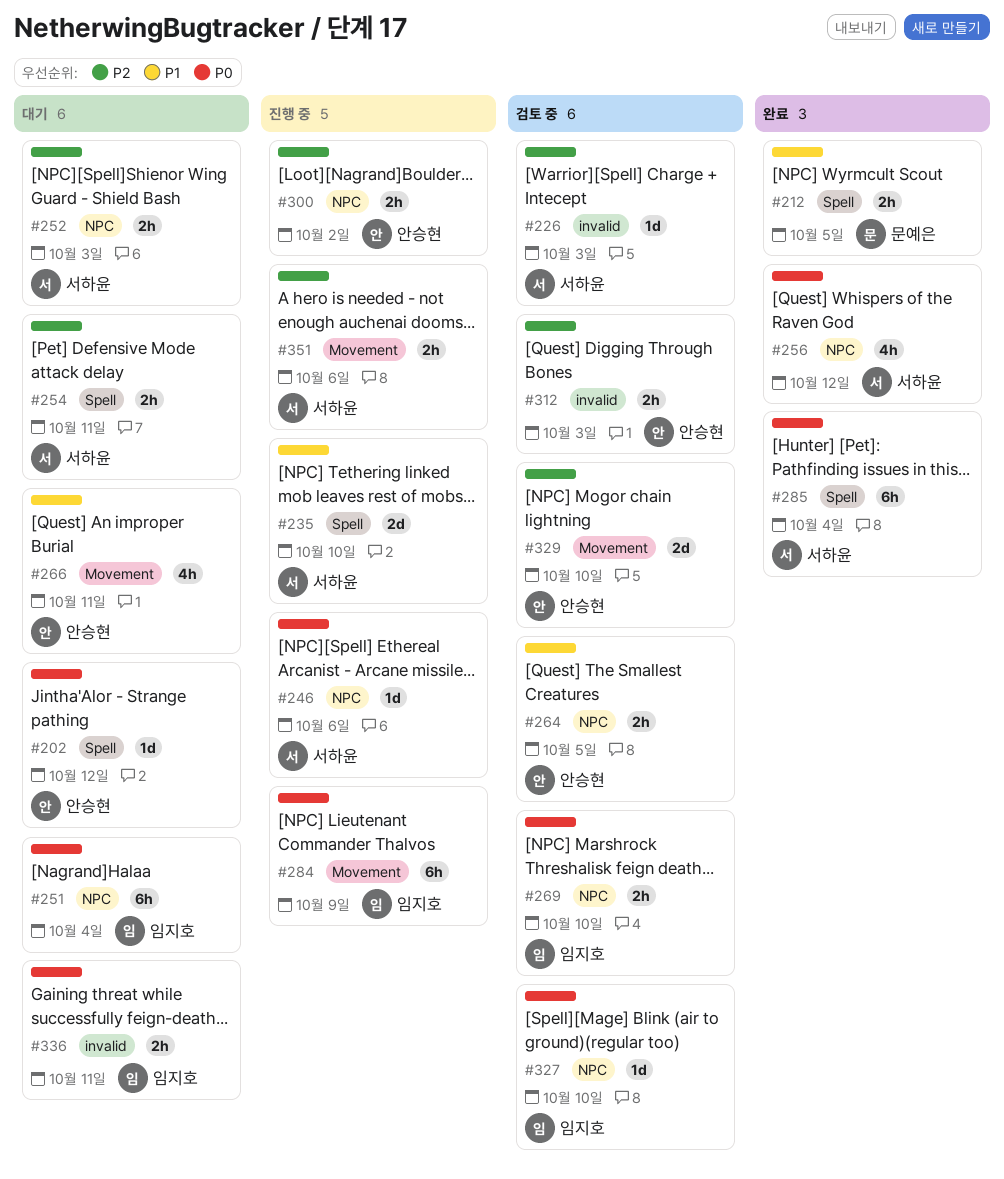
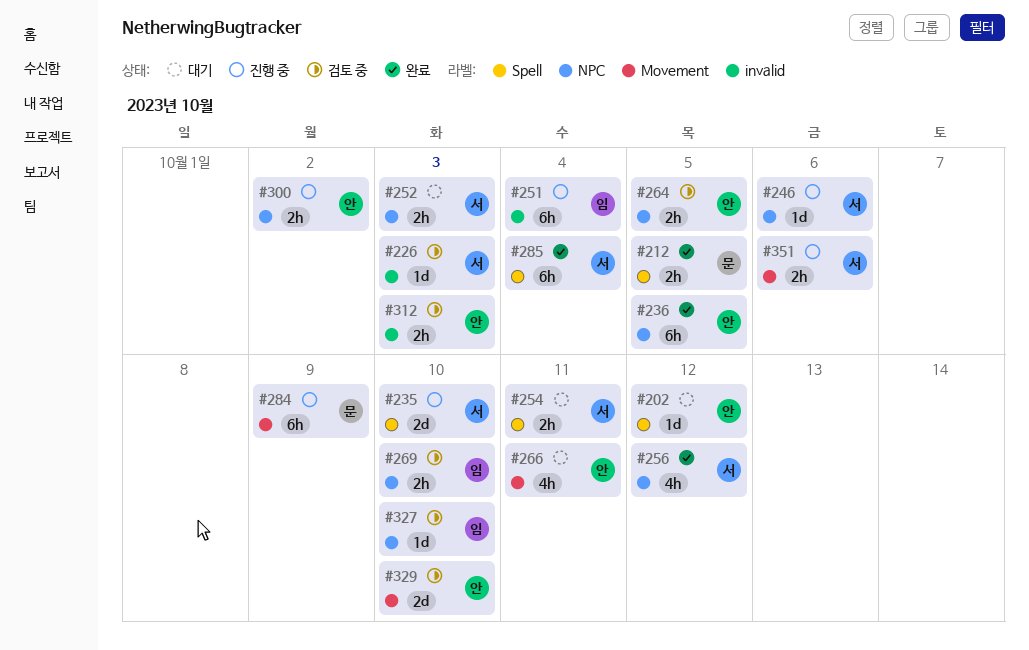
#236: none -> present
#251, status: 대기 -> 진행 중
#251, label: NPC -> invalid
#284, owner: 임지호 -> 문예은
#336: present -> none

